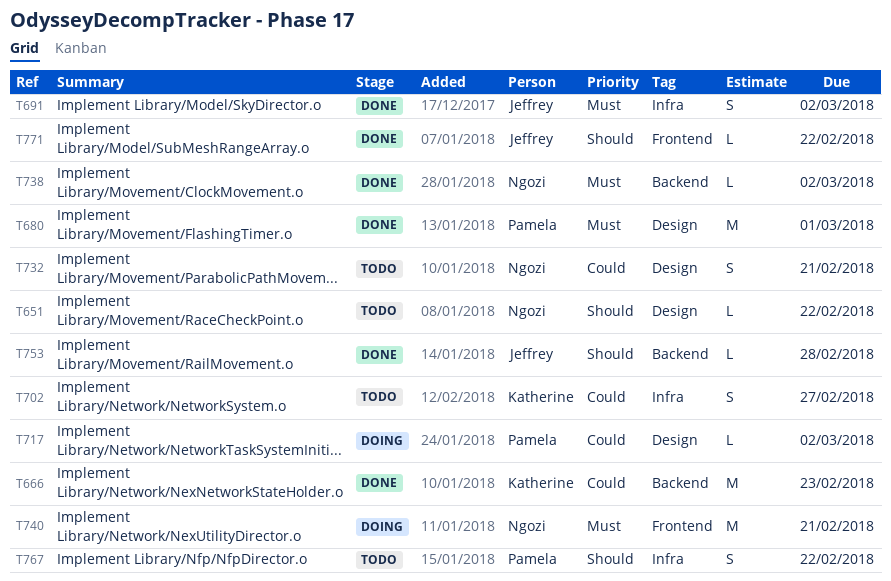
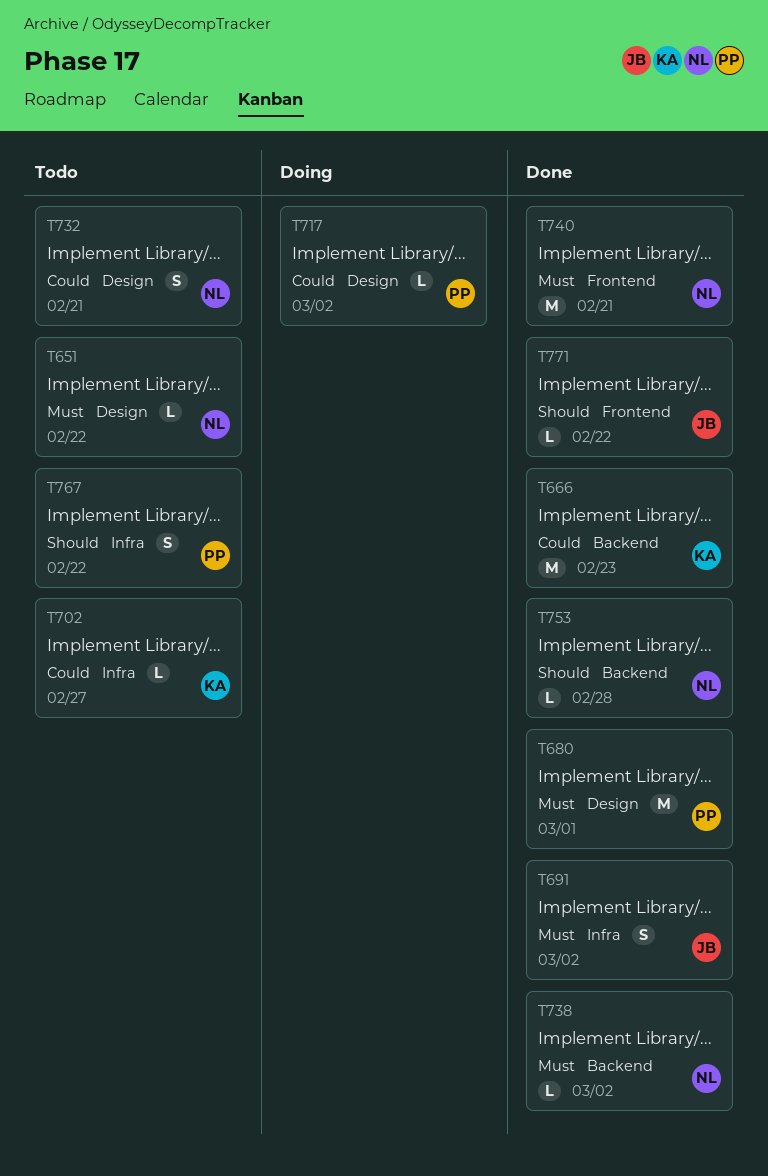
T651, priority: Should -> Must
T702, estimate: S -> L
T740, status: Doing -> Done
T753, owner: Jeffrey -> Ngozi

